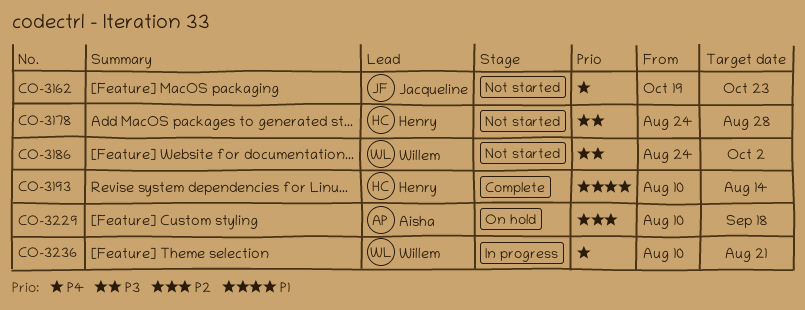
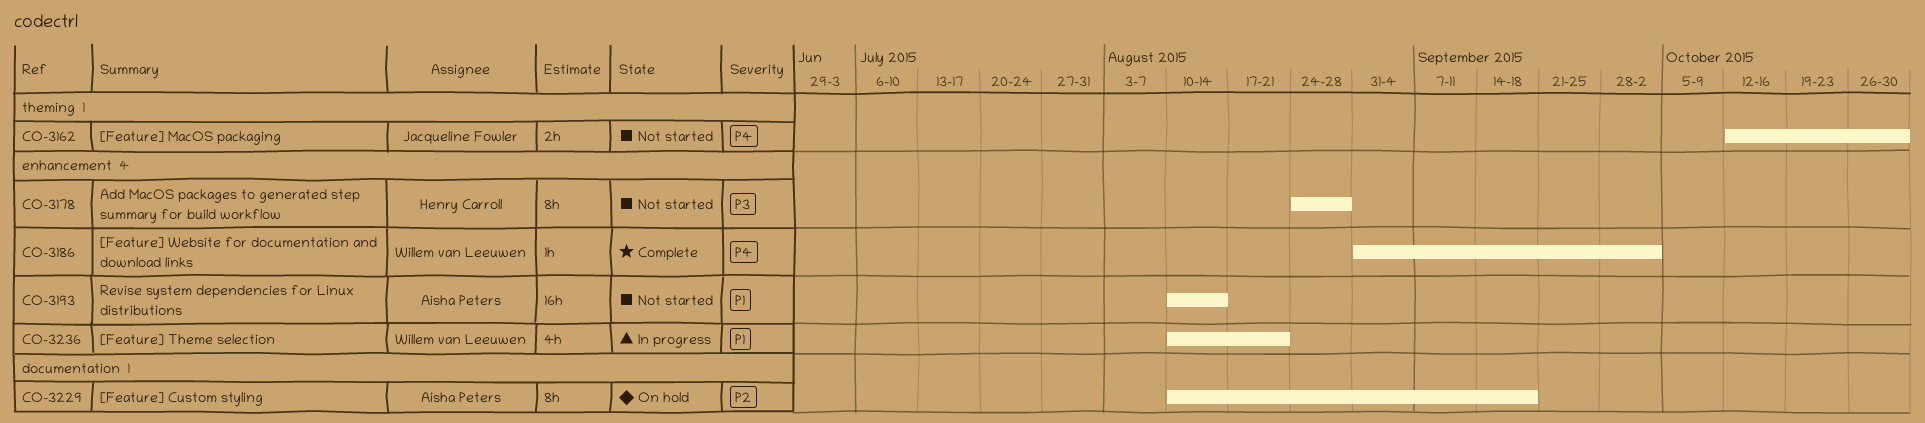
CO-3162, start: Oct 19 -> Oct 12
CO-3162, due: Oct 23 -> Oct 30
CO-3186, status: Not started -> Complete
CO-3186, priority: P3 -> P4
CO-3186, start: Aug 24 -> Aug 31
CO-3193, status: Complete -> Not started
CO-3193, owner: Henry Carroll -> Aisha Peters
CO-3236, priority: P4 -> P1

